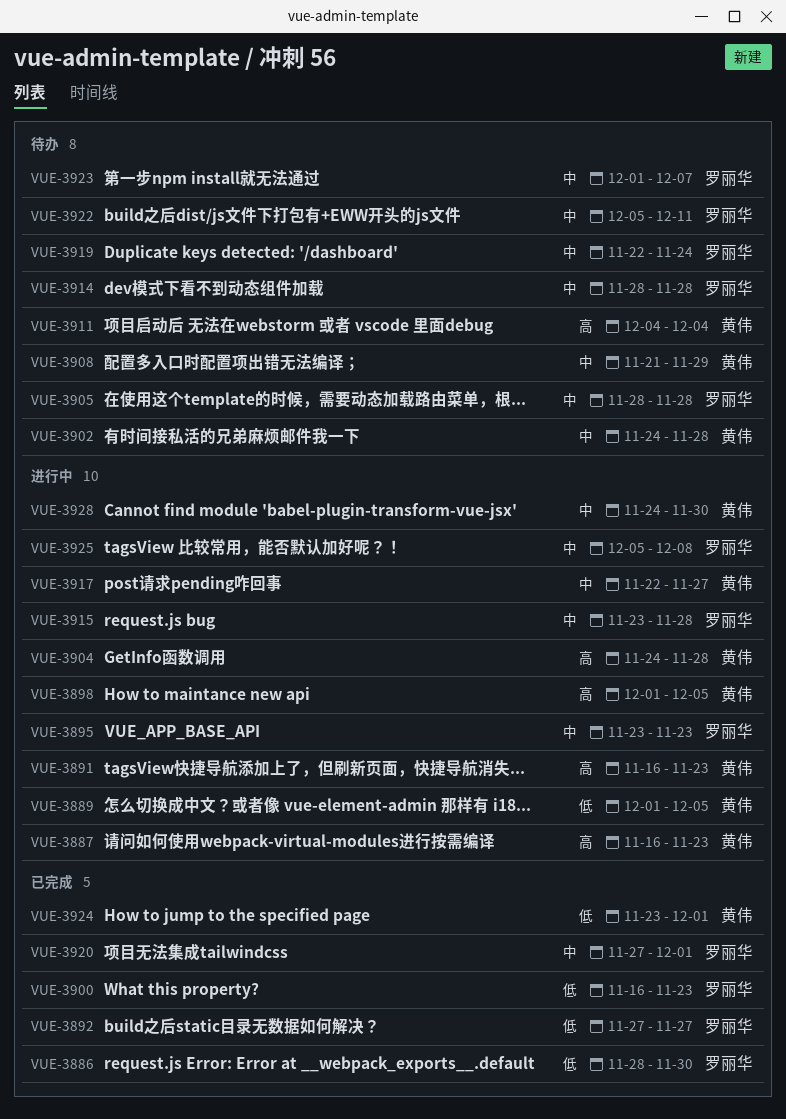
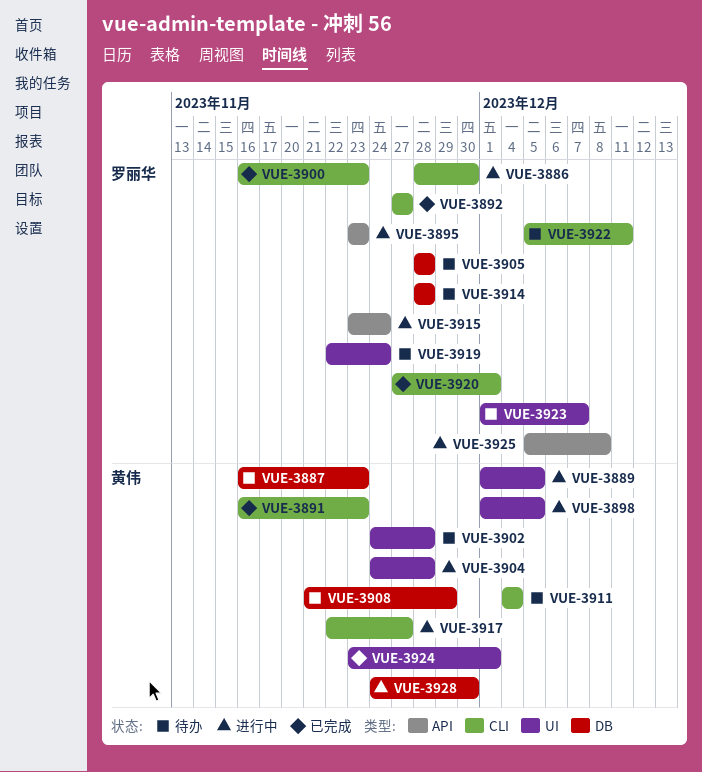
VUE-3886, status: 已完成 -> 进行中
VUE-3887, status: 进行中 -> 待办
VUE-3891, status: 进行中 -> 已完成
VUE-3915, due: Nov 28 -> Nov 24

